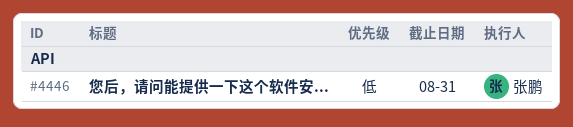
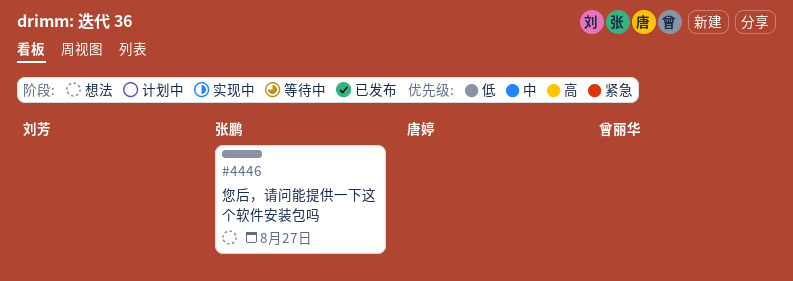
#4446, due: Aug 31 -> Aug 27

